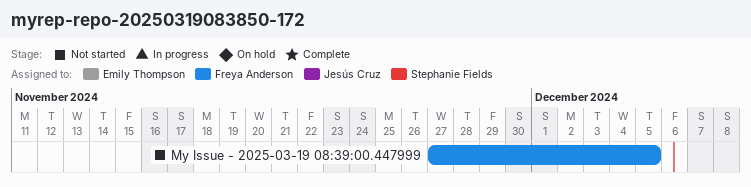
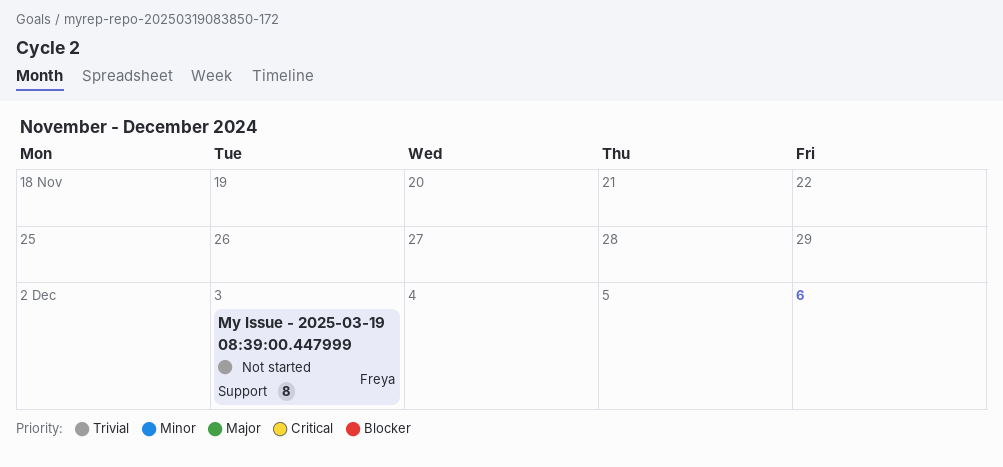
My Issue - 2025-03-19 08:39:00.447999, due: Dec 5 -> Dec 3

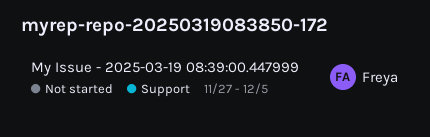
My Issue - 2025-03-19 08:39:00.447999, due: Dec 3 -> Dec 5

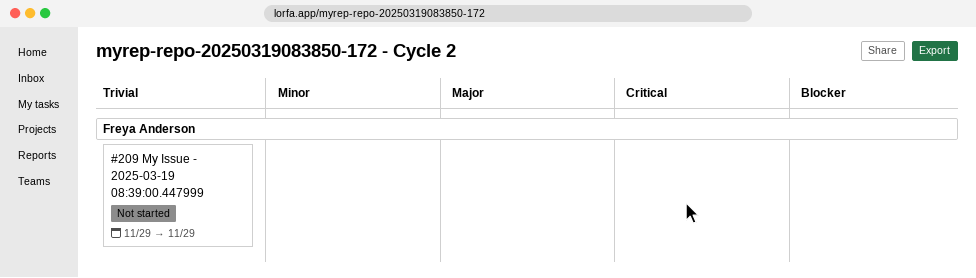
My Issue - 2025-03-19 08:39:00.447999, start: Nov 27 -> Nov 29
My Issue - 2025-03-19 08:39:00.447999, due: Dec 5 -> Nov 29

